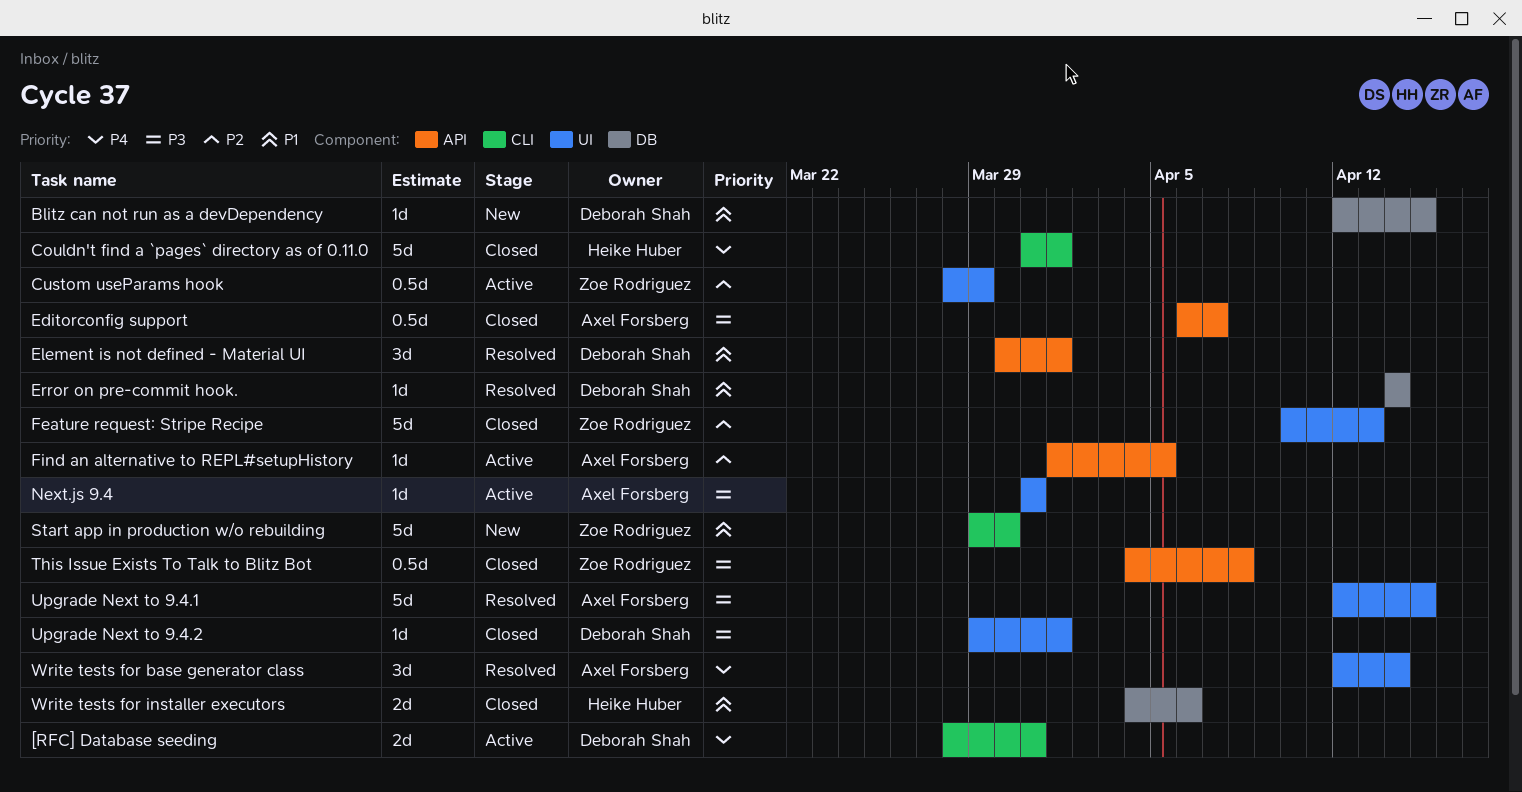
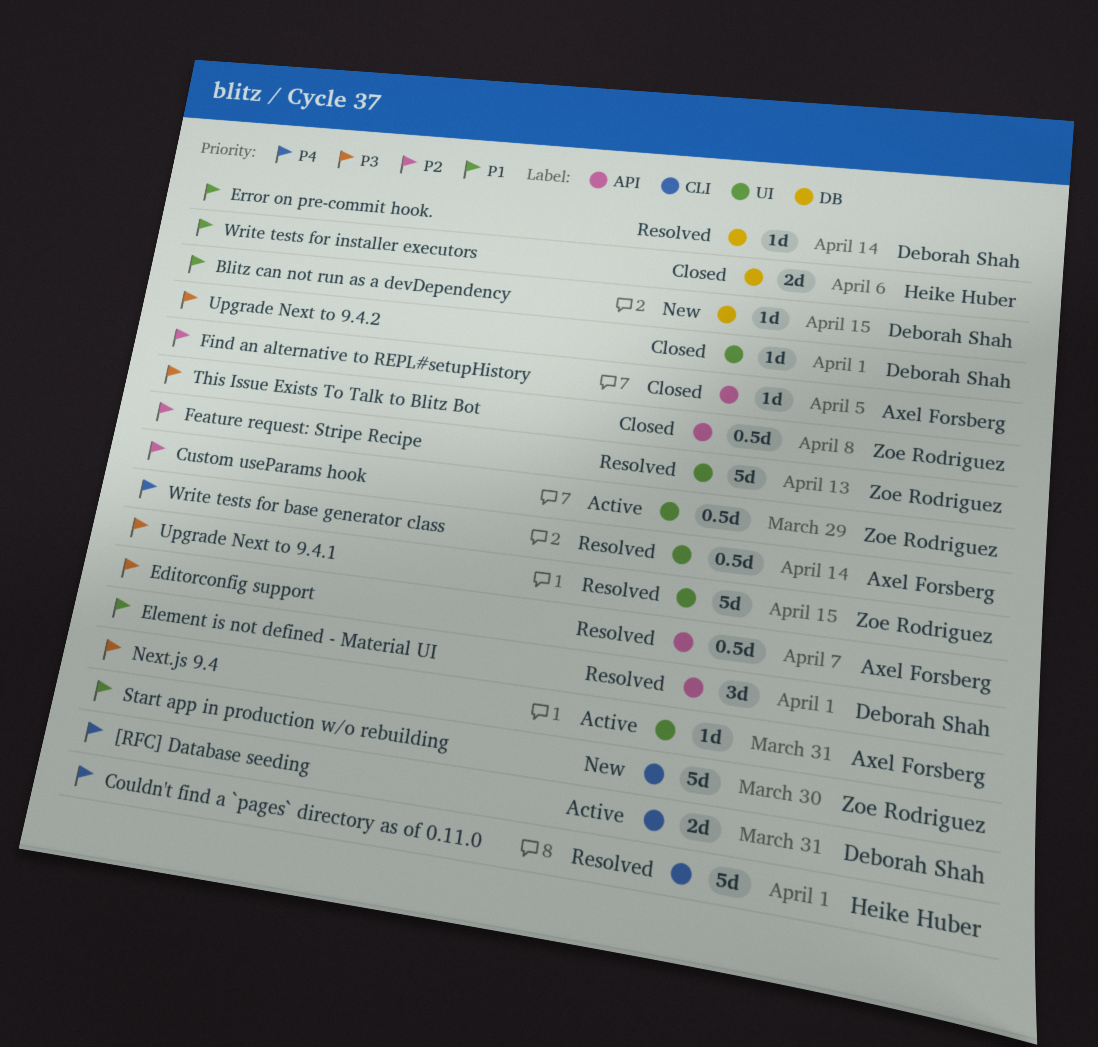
Couldn't find a `pages` directory as of 0.11.0, status: Closed -> Resolved
Editorconfig support, status: Closed -> Resolved
Feature request: Stripe Recipe, status: Closed -> Resolved
Find an alternative to REPL#setupHistory, status: Active -> Closed
Upgrade Next to 9.4.1, owner: Axel Forsberg -> Zoe Rodriguez
Write tests for base generator class, estimate: 3d -> 0.5d

